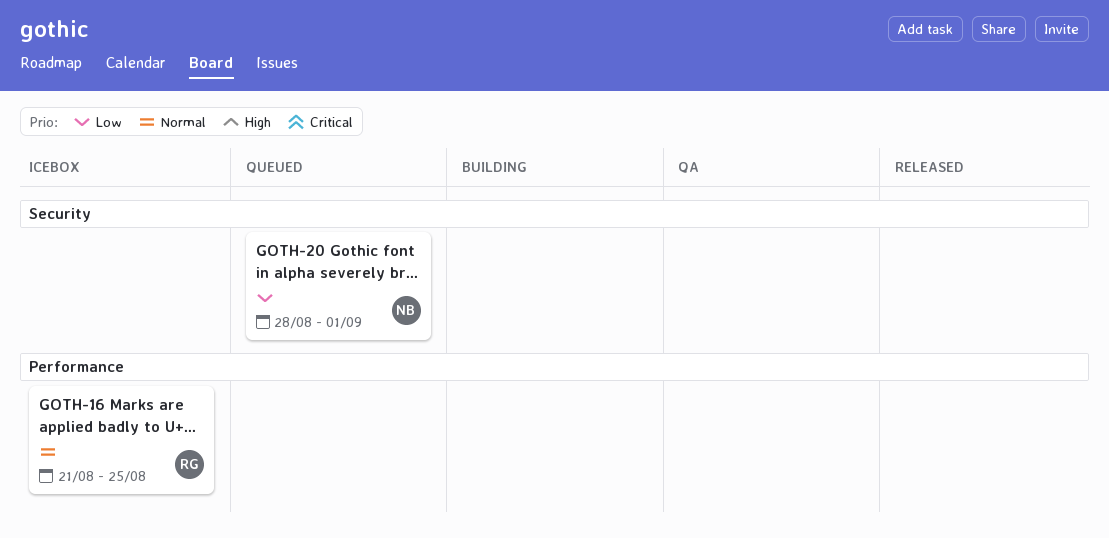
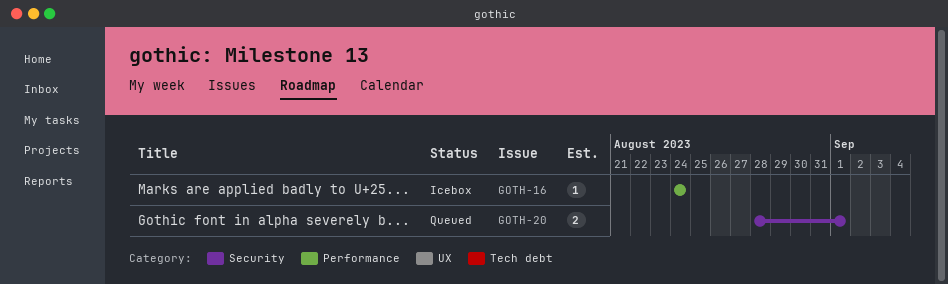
GOTH-16, start: Aug 21 -> Aug 24
GOTH-16, due: Aug 25 -> Aug 24

